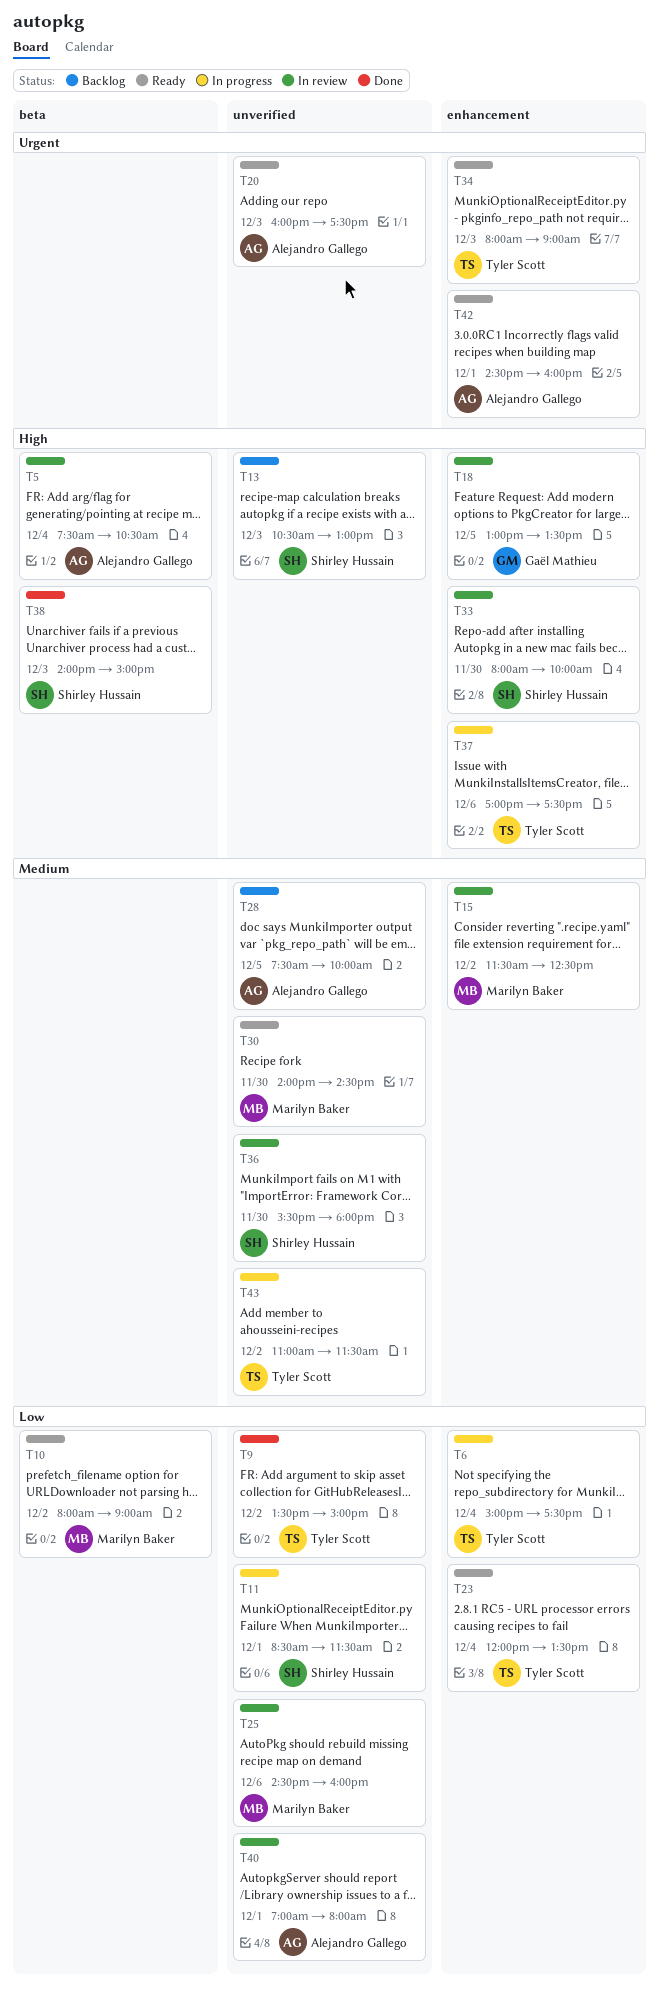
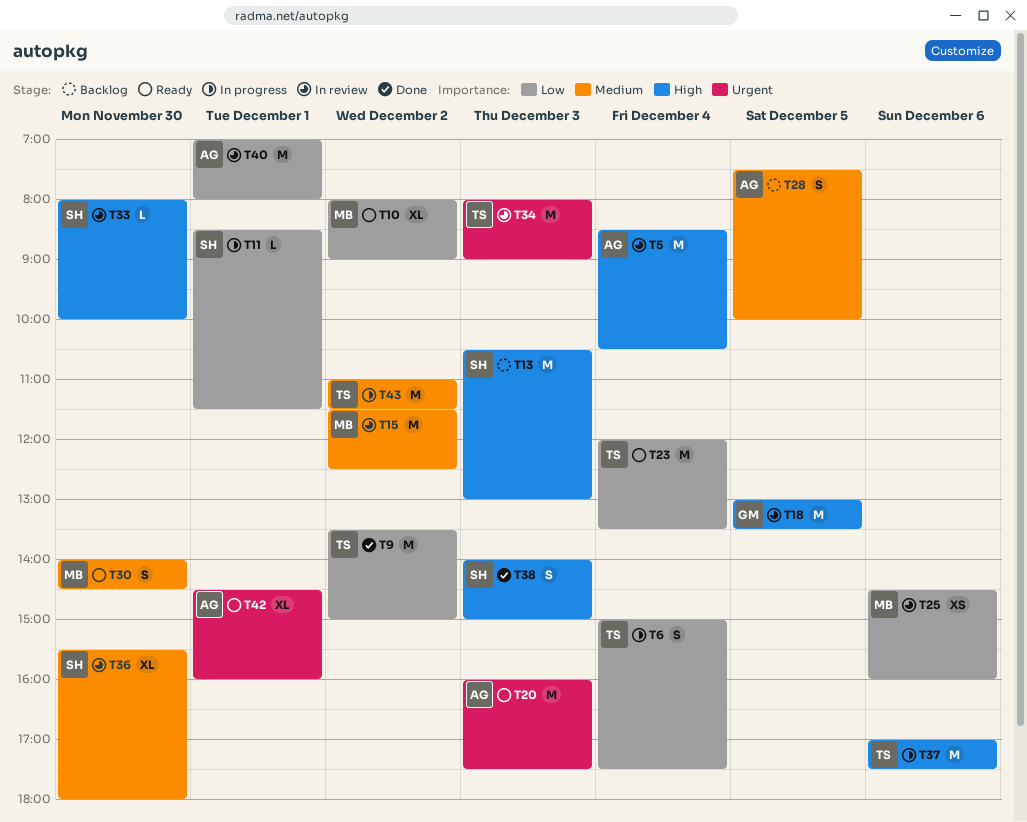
T5, begins: 07:30 -> 08:30
T34, status: Ready -> In review

